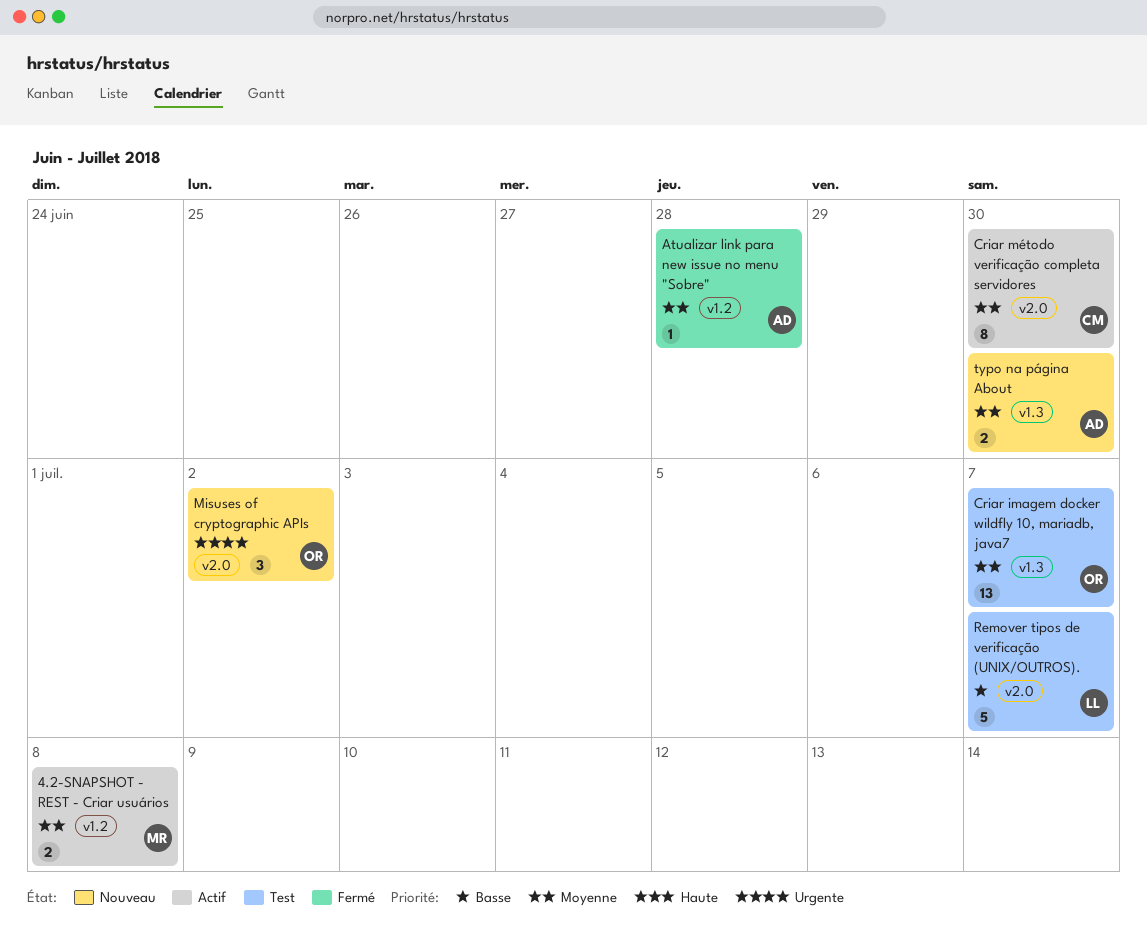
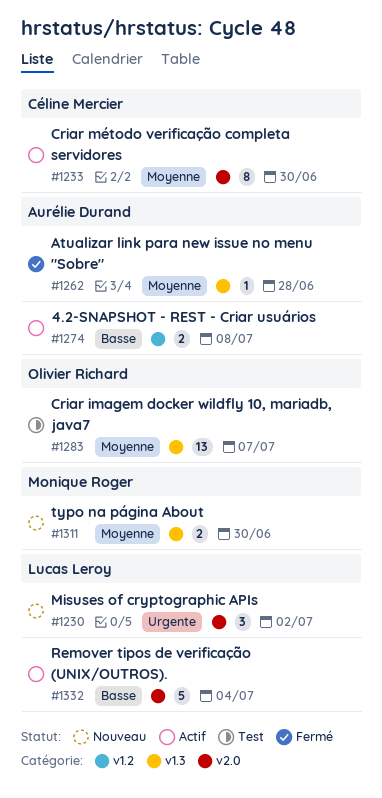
4.2-SNAPSHOT - REST - Criar usuários, owner: Monique Roger -> Aurélie Durand
4.2-SNAPSHOT - REST - Criar usuários, priority: Moyenne -> Basse
Atualizar link para new issue no menu "Sobre", label: v1.2 -> v1.3
Misuses of cryptographic APIs, owner: Olivier Richard -> Lucas Leroy
Remover tipos de verificação (UNIX/OUTROS)., status: Test -> Actif
Remover tipos de verificação (UNIX/OUTROS)., due: Jul 7 -> Jul 4
typo na página About, owner: Aurélie Durand -> Monique Roger

